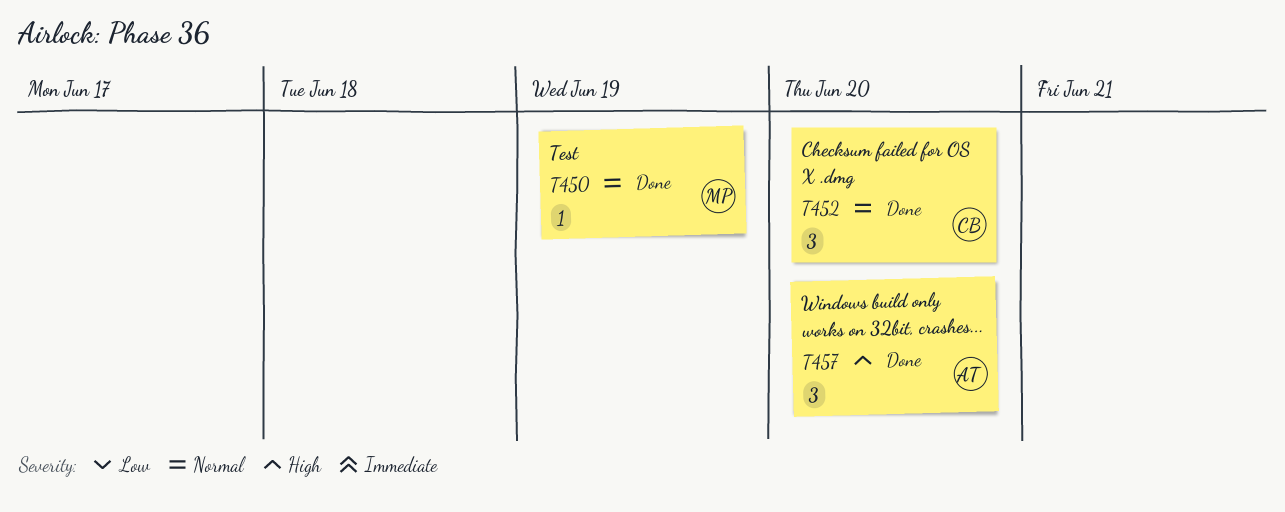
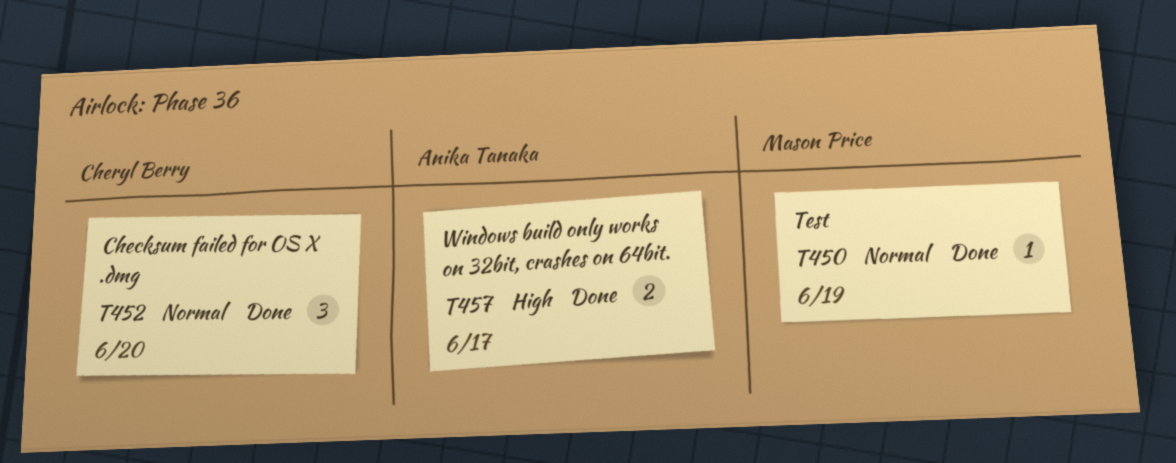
T457, estimate: 3 -> 2
T457, due: Jun 20 -> Jun 17

